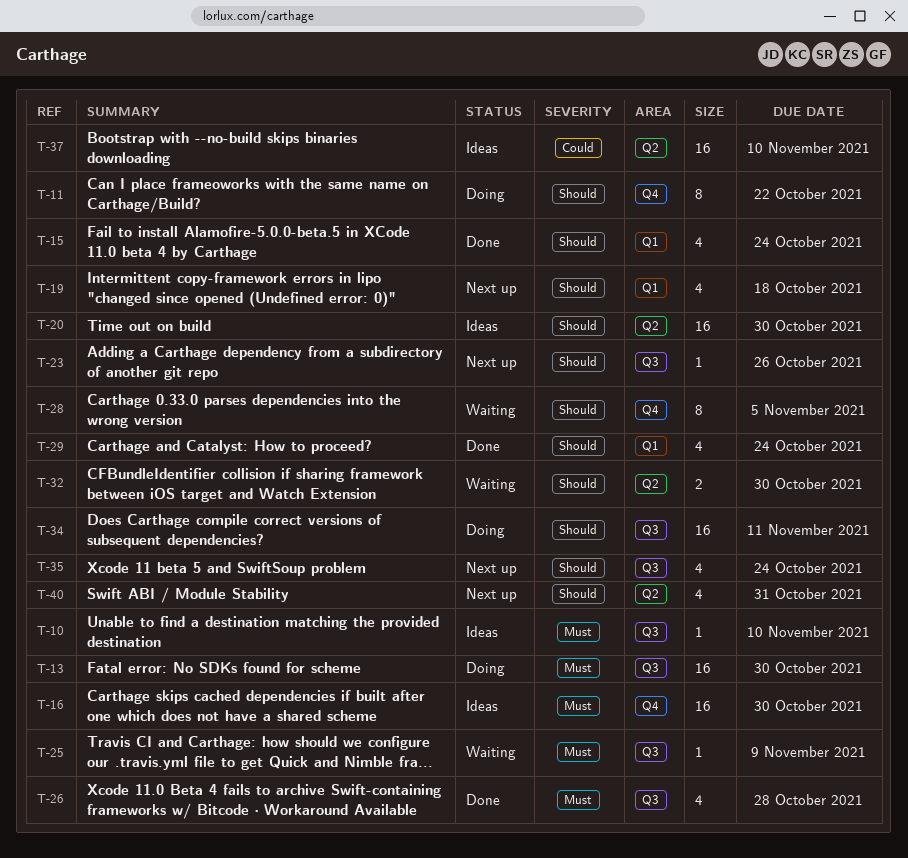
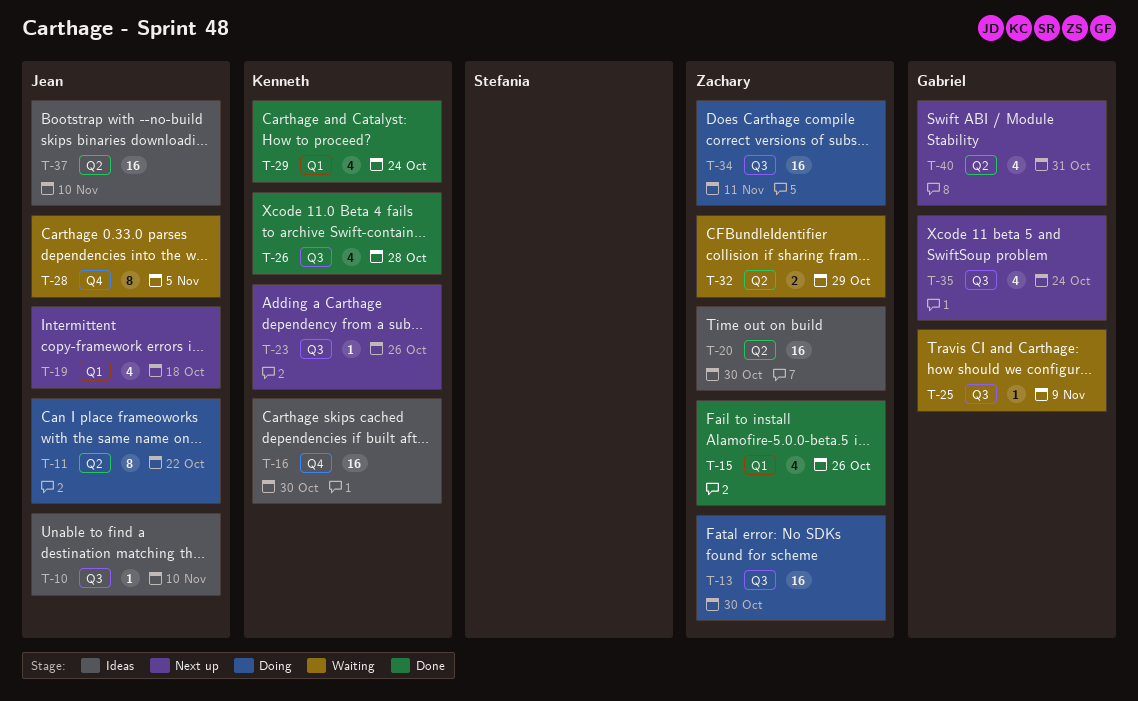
T-11, label: Q4 -> Q2
T-15, due: Oct 24 -> Oct 26
T-32, due: Oct 30 -> Oct 29

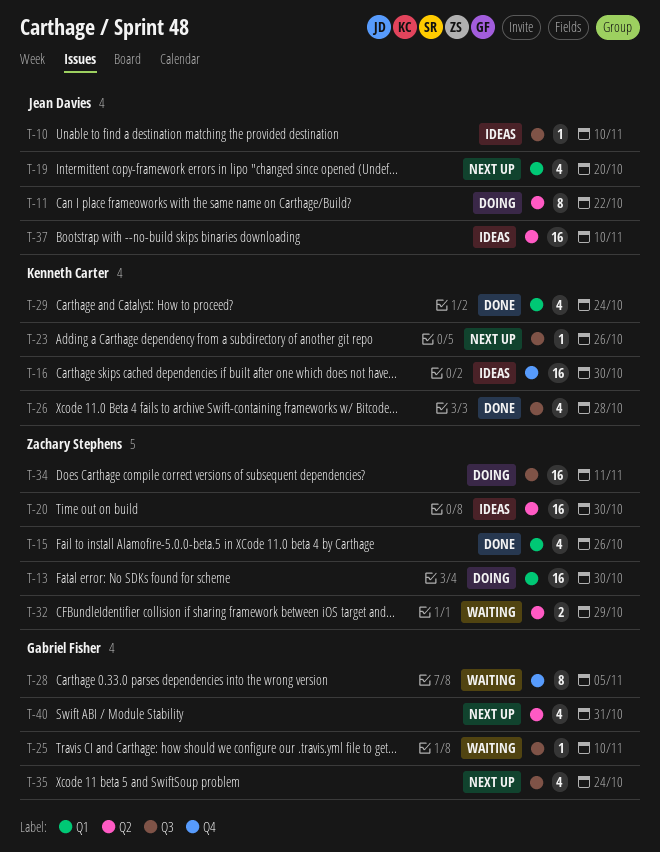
T-13, label: Q3 -> Q1
T-19, due: Oct 18 -> Oct 20
T-25, due: Nov 9 -> Nov 10
T-28, owner: Jean Davies -> Gabriel Fisher

